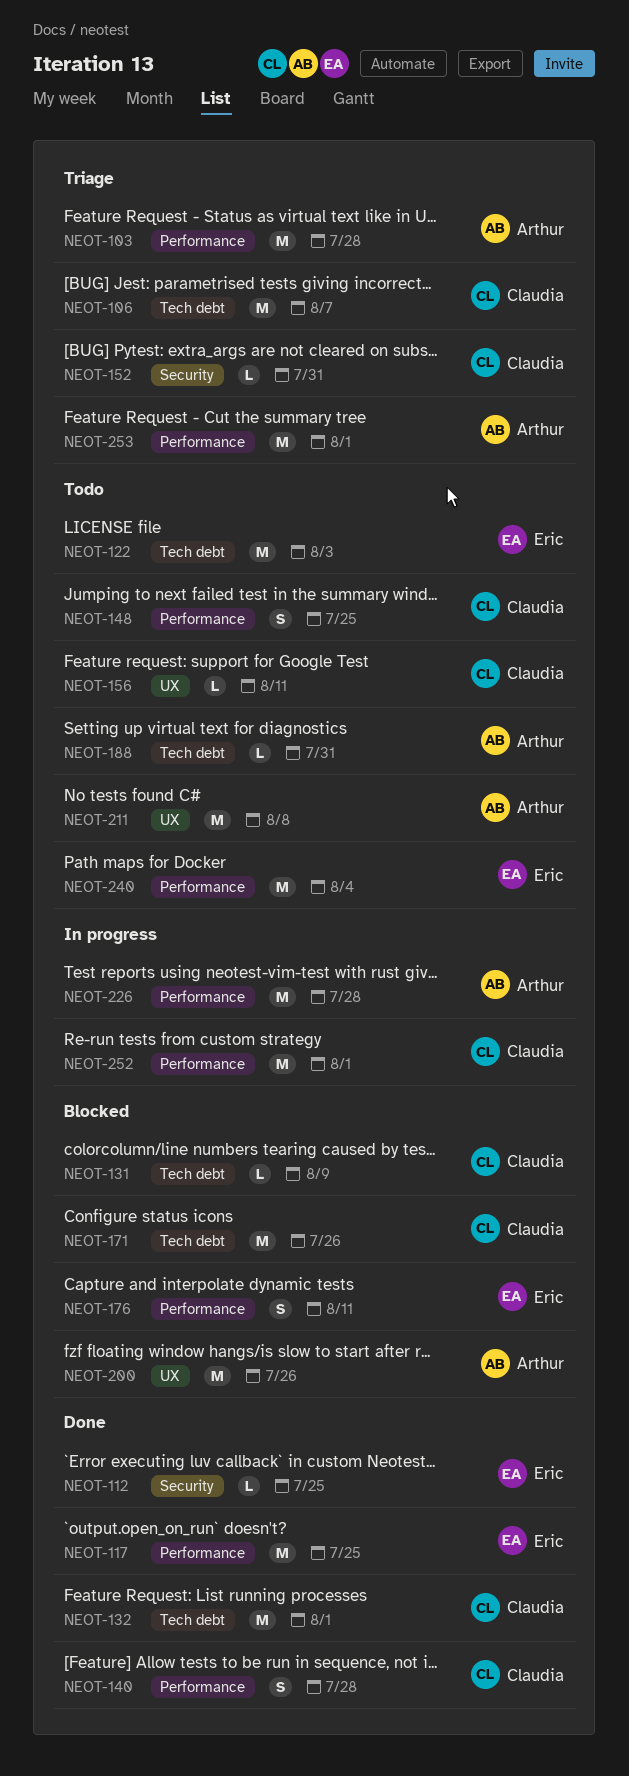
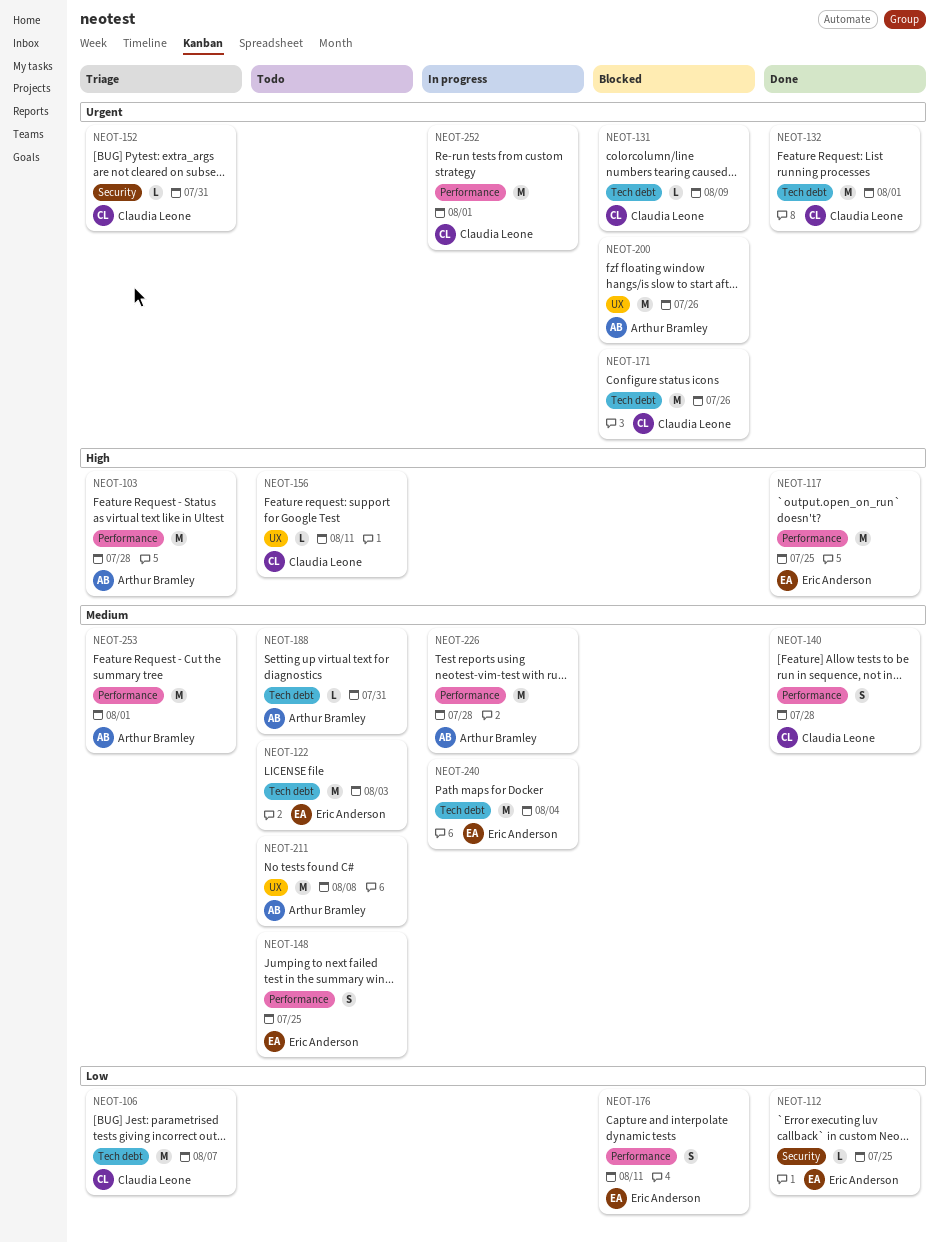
NEOT-148, owner: Claudia Leone -> Eric Anderson
NEOT-240, status: Todo -> In progress
NEOT-240, label: Performance -> Tech debt

